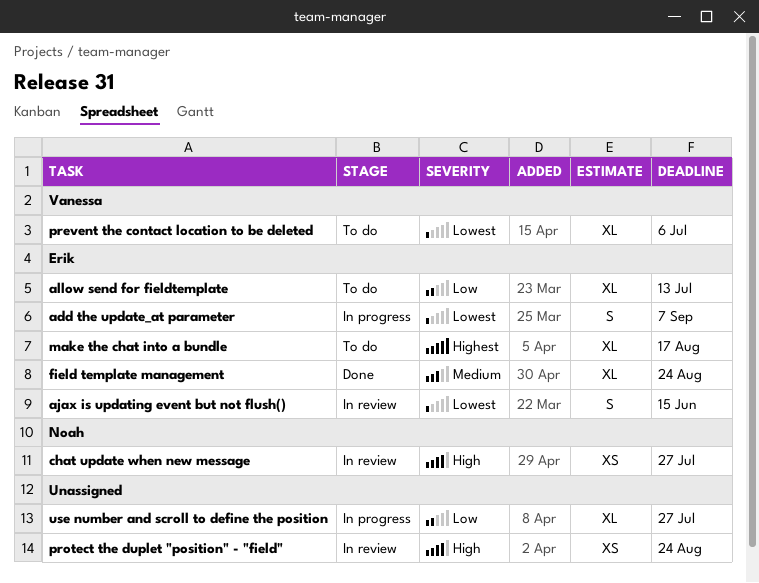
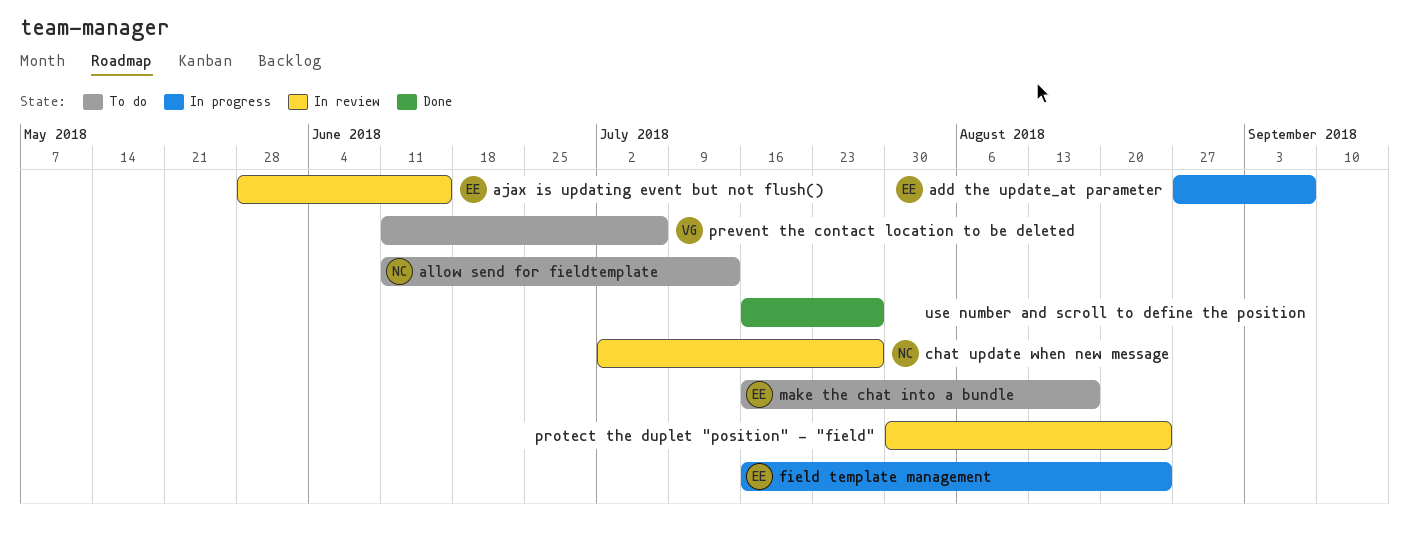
allow send for fieldtemplate, owner: Erik -> Noah
field template management, status: Done -> In progress
use number and scroll to define the position, status: In progress -> Done

